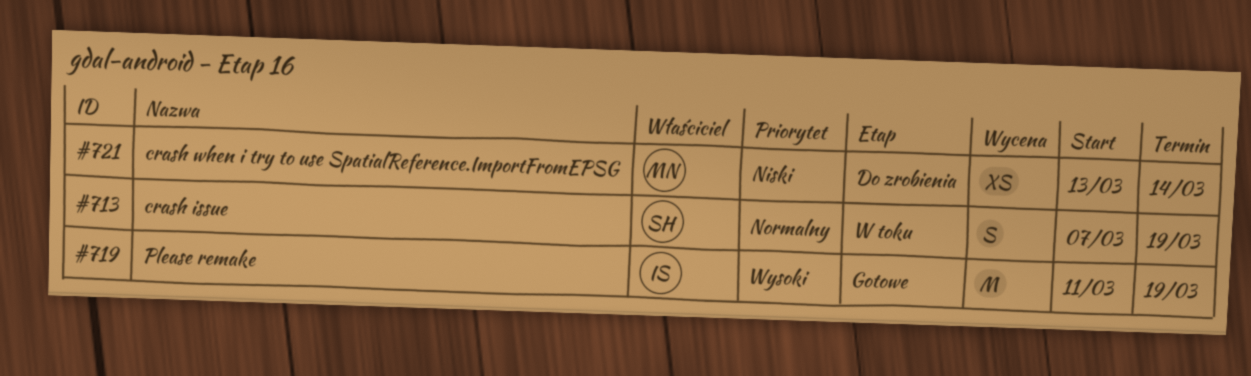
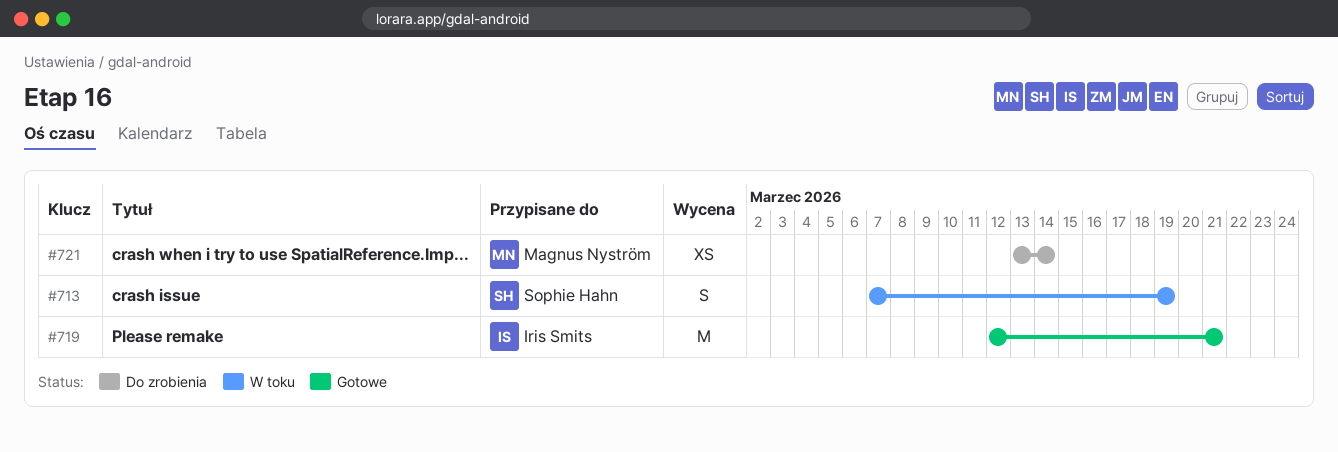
#719, start: Mar 11 -> Mar 12
#719, due: Mar 19 -> Mar 21

